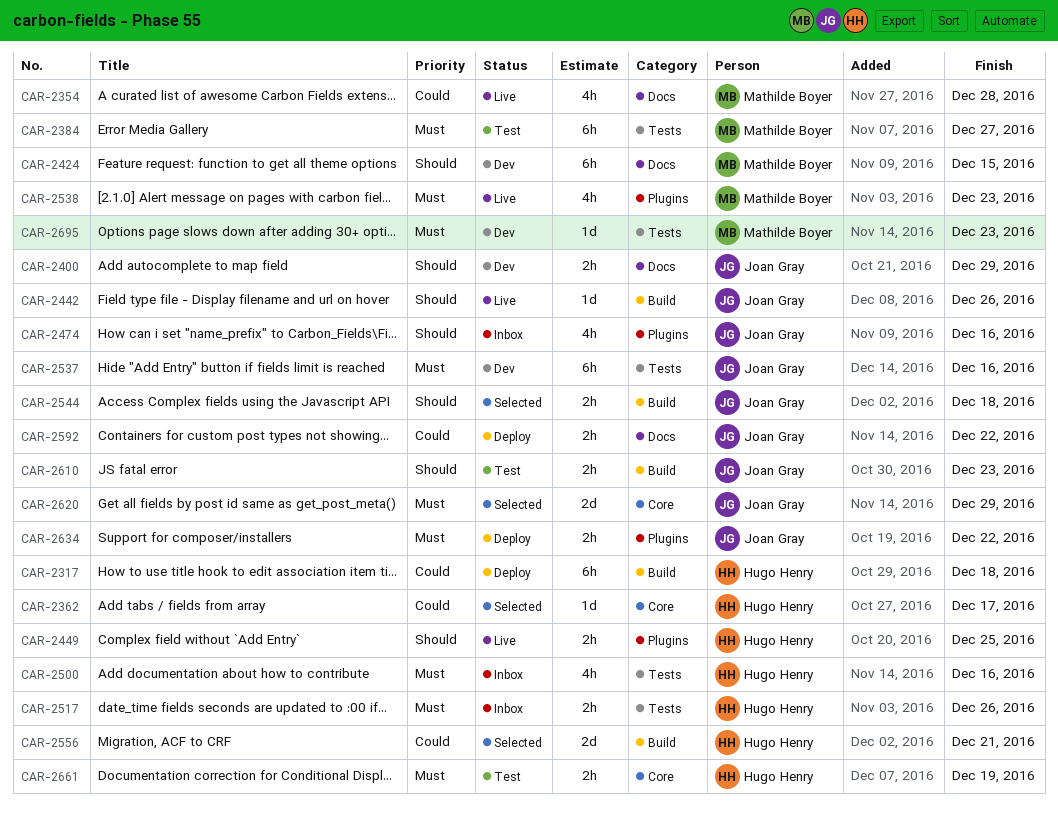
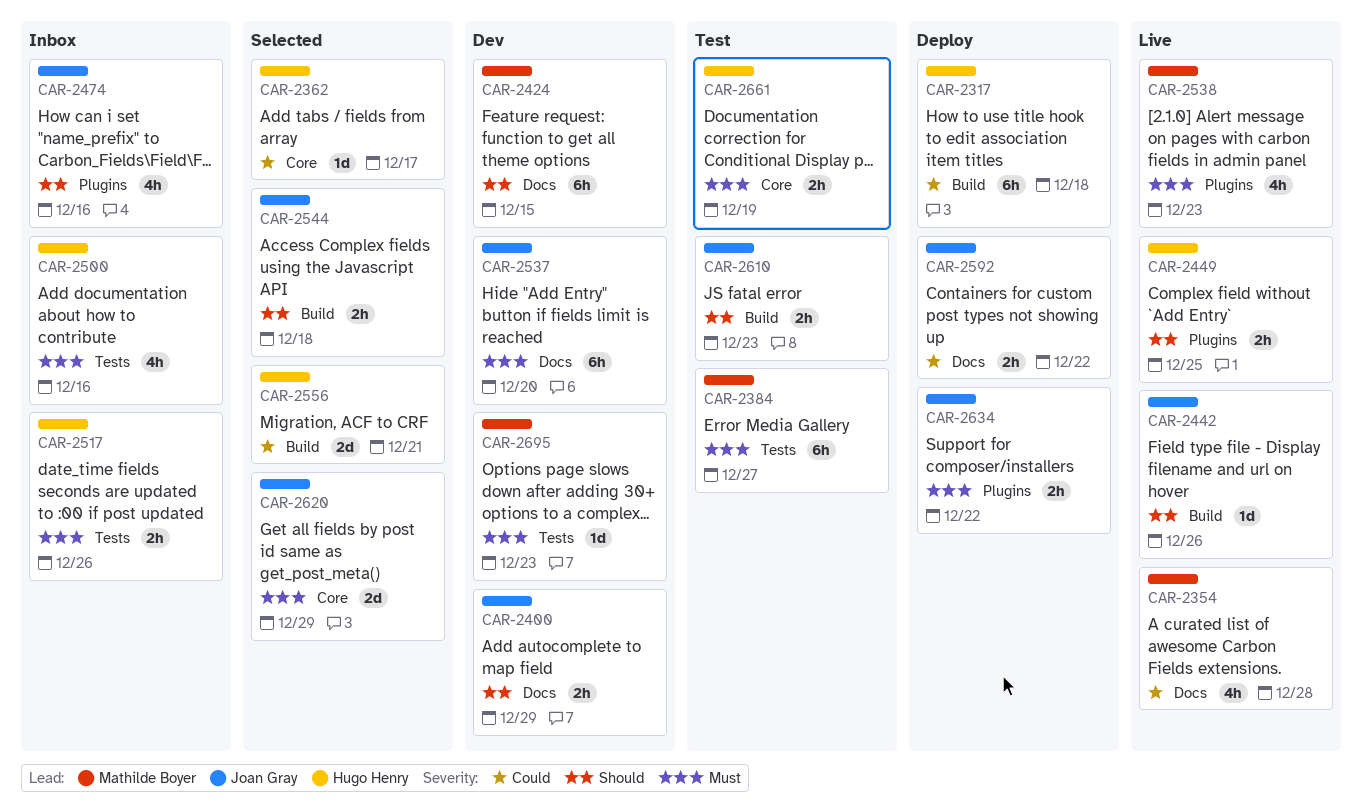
CAR-2537, label: Tests -> Docs
CAR-2537, due: Dec 16 -> Dec 20

